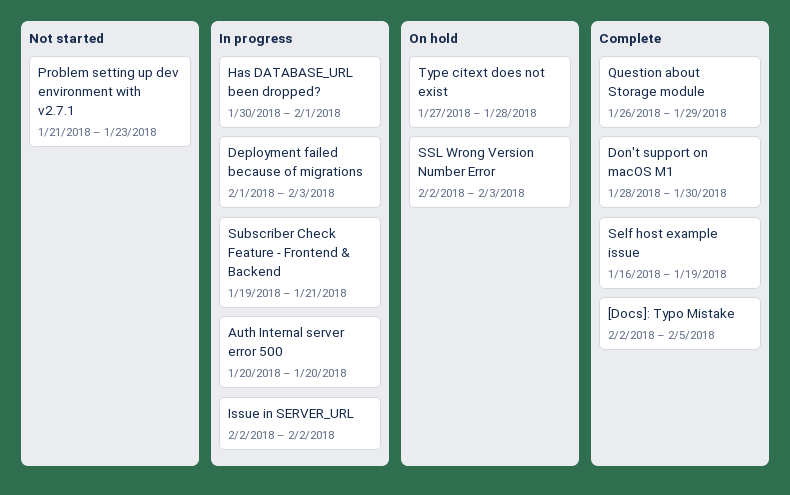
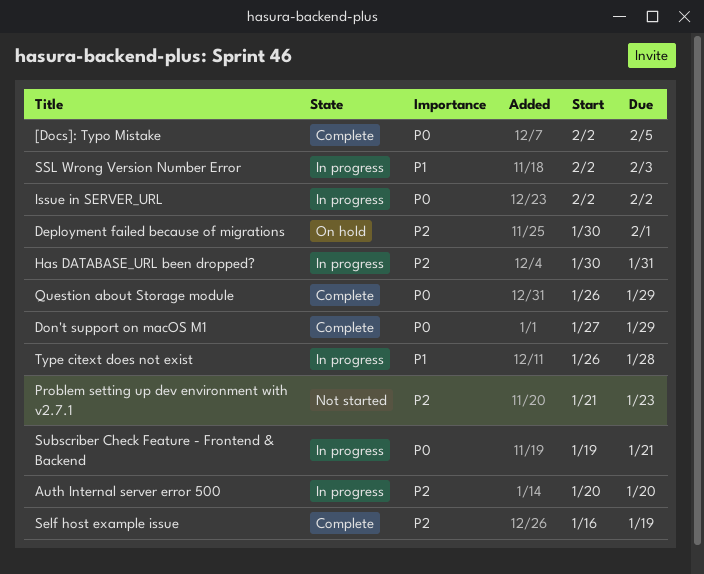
Deployment failed because of migrations, status: In progress -> On hold
Deployment failed because of migrations, start: Feb 1 -> Jan 30
Deployment failed because of migrations, due: Feb 3 -> Feb 1
Don't support on macOS M1, start: Jan 28 -> Jan 27
Don't support on macOS M1, due: Jan 30 -> Jan 29
Has DATABASE_URL been dropped?, due: Feb 1 -> Jan 31
SSL Wrong Version Number Error, status: On hold -> In progress
Type citext does not exist, status: On hold -> In progress
Type citext does not exist, start: Jan 27 -> Jan 26

